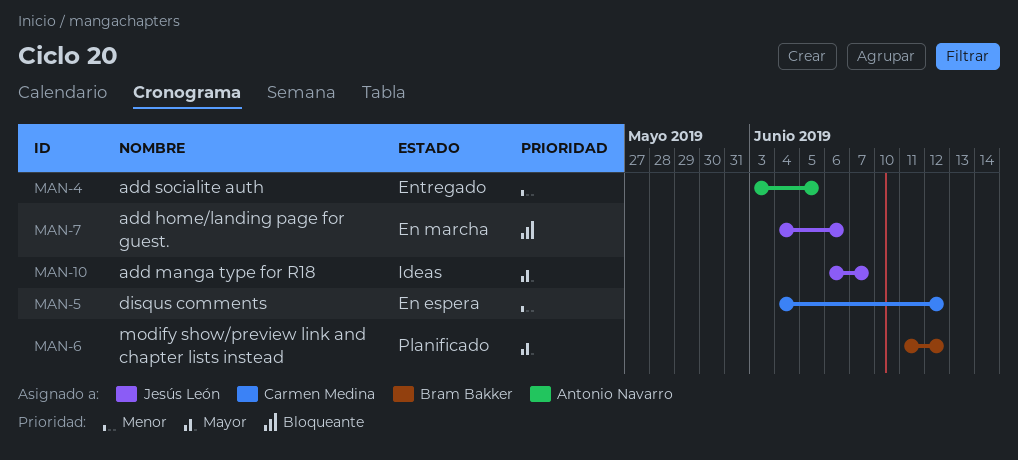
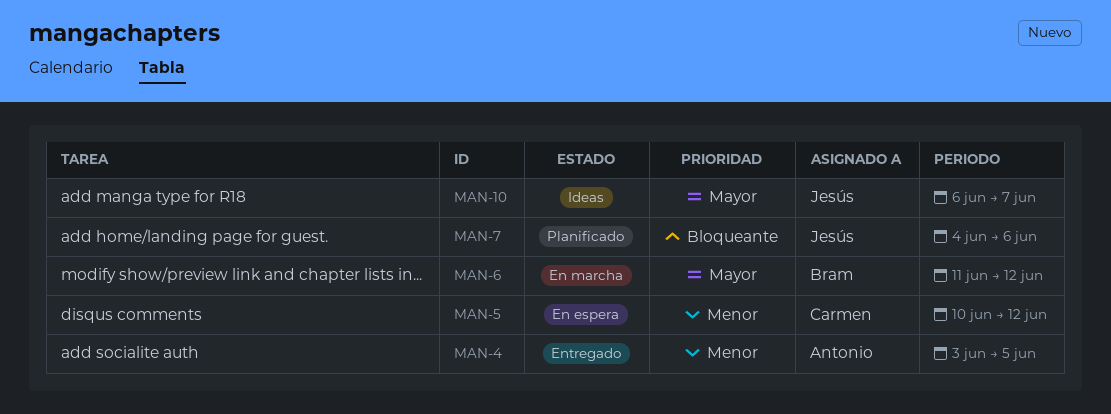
MAN-5, start: Jun 4 -> Jun 10
MAN-6, status: Planificado -> En marcha
MAN-7, status: En marcha -> Planificado

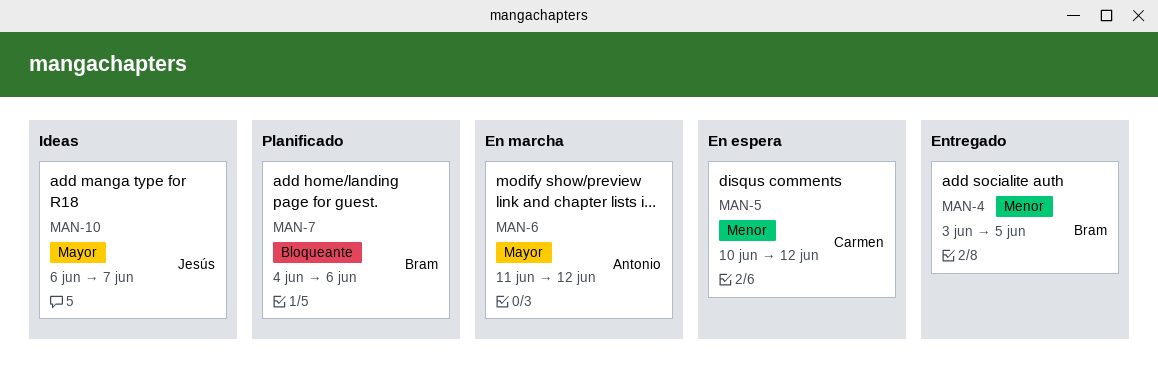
MAN-4, owner: Antonio -> Bram
MAN-6, owner: Bram -> Antonio
MAN-7, owner: Jesús -> Bram

